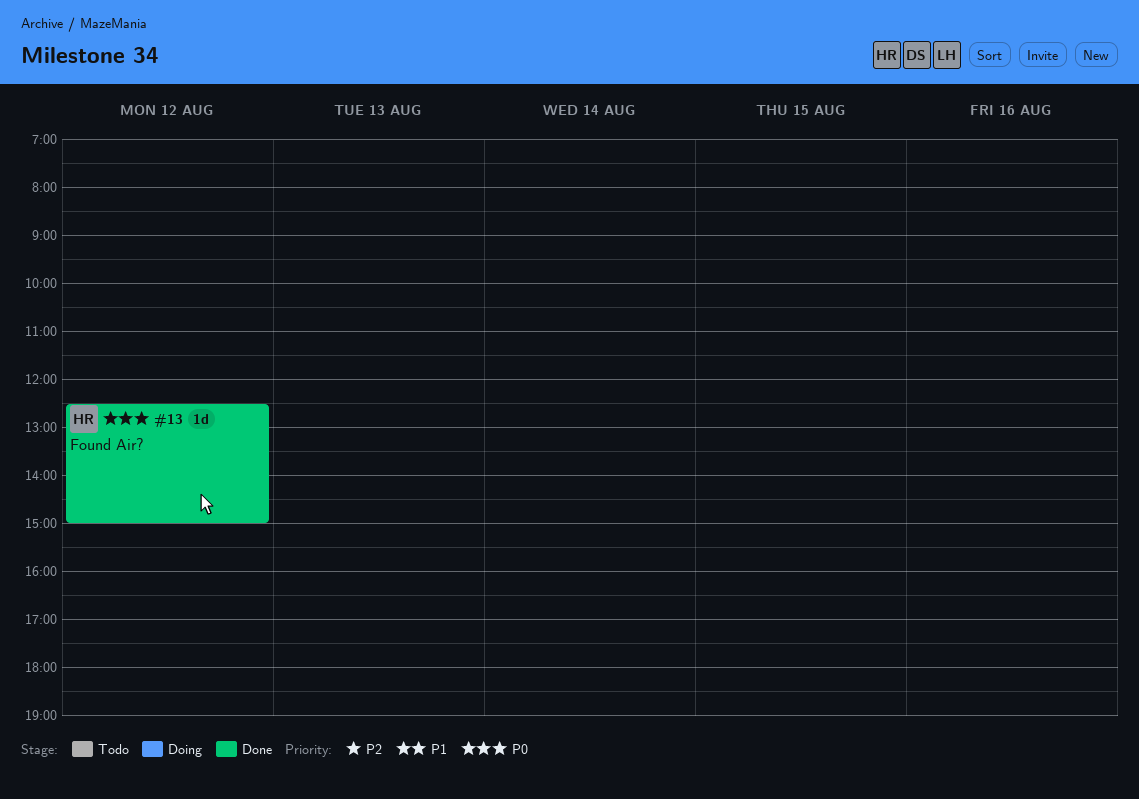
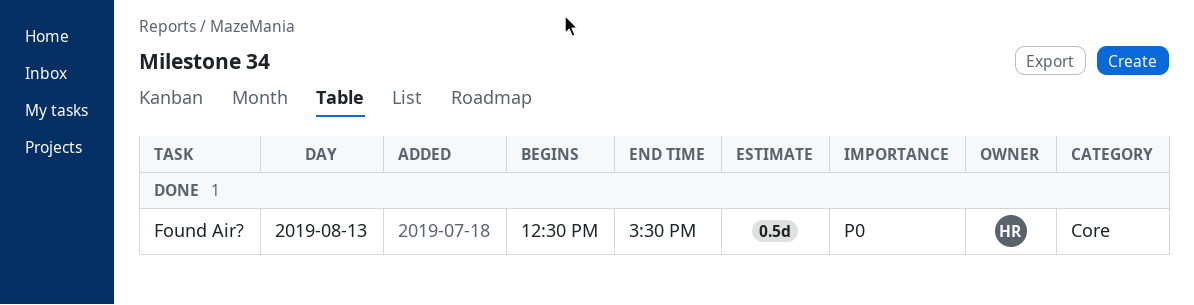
Found Air?, estimate: 1d -> 0.5d
Found Air?, day: Aug 12 -> Aug 13
Found Air?, ends: 15:00 -> 15:30

